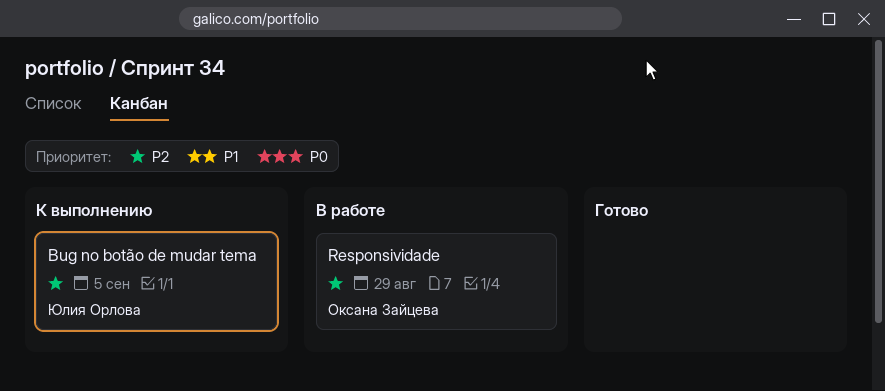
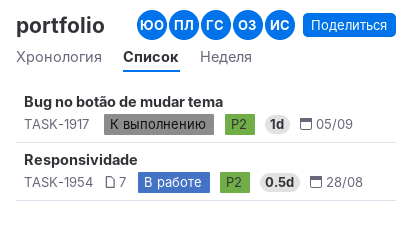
Responsividade, due: Aug 29 -> Aug 28

